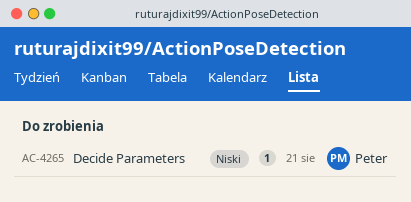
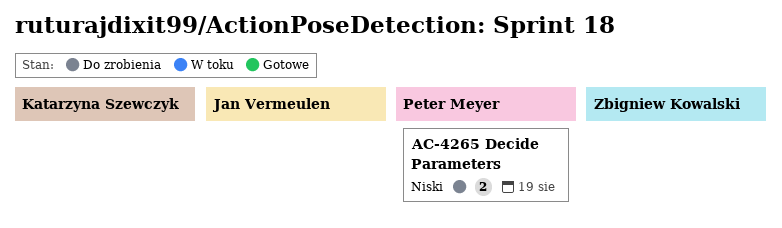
AC-4265, estimate: 1 -> 2
AC-4265, due: Aug 21 -> Aug 19

